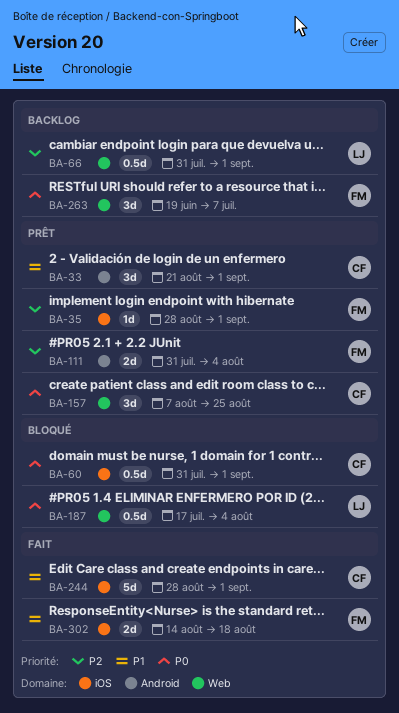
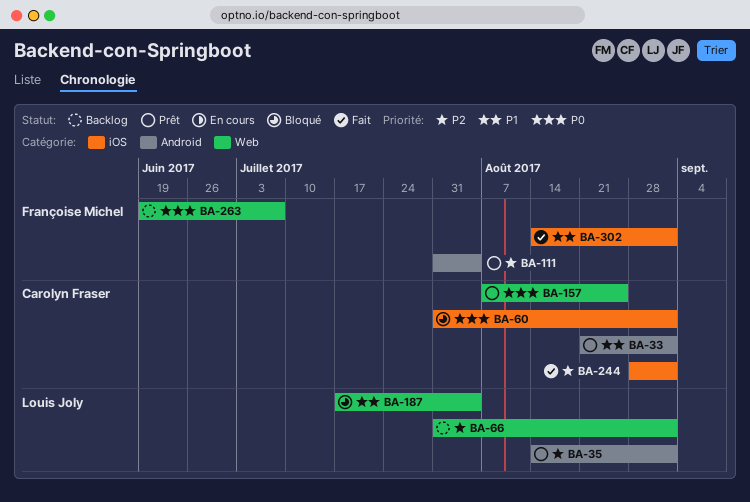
BA-35, owner: Françoise Michel -> Louis Joly
BA-35, label: iOS -> Android
BA-35, start: Aug 28 -> Aug 14
BA-187, priority: P0 -> P1
BA-244, priority: P1 -> P2
BA-302, due: Aug 18 -> Sep 1

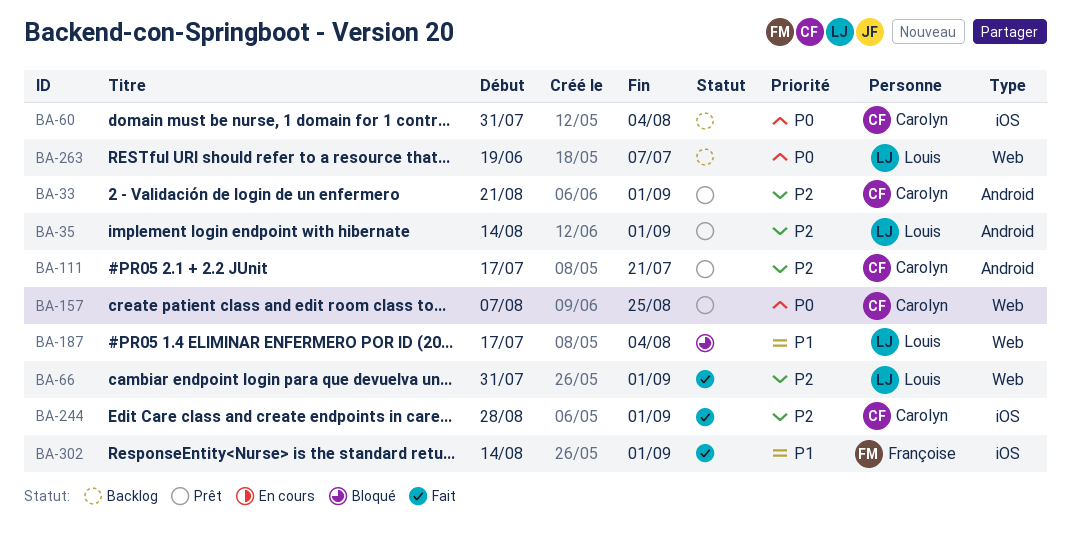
BA-33, priority: P1 -> P2
BA-60, status: Bloqué -> Backlog
BA-60, due: Sep 1 -> Aug 4
BA-66, status: Backlog -> Fait
BA-111, owner: Françoise Michel -> Carolyn Fraser
BA-111, start: Jul 31 -> Jul 17
BA-111, due: Aug 4 -> Jul 21
BA-263, owner: Françoise Michel -> Louis Joly

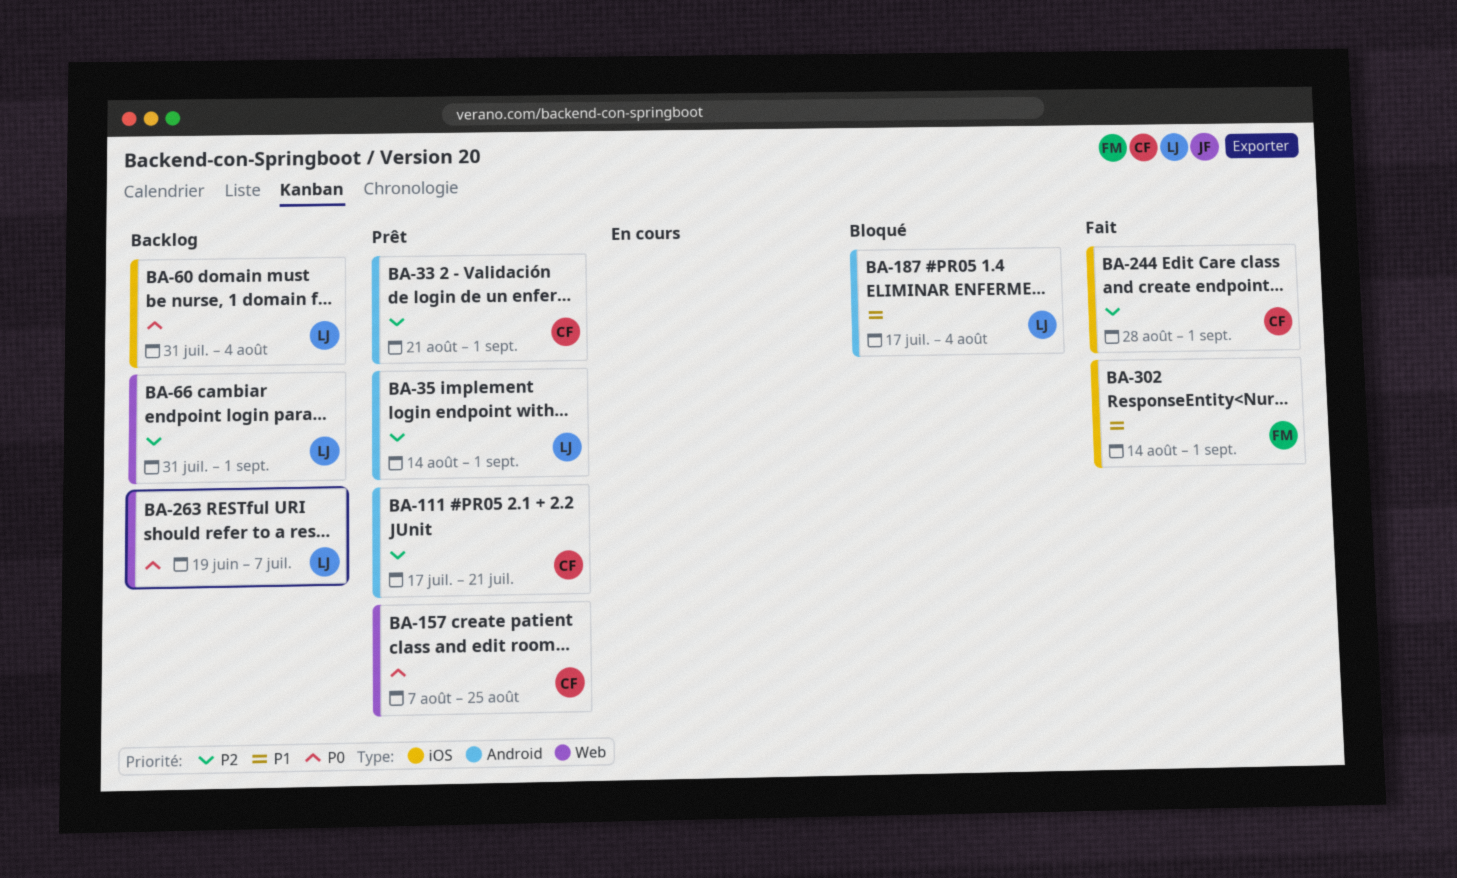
BA-60, owner: Carolyn -> Louis
BA-66, status: Fait -> Backlog
BA-187, label: Web -> Android

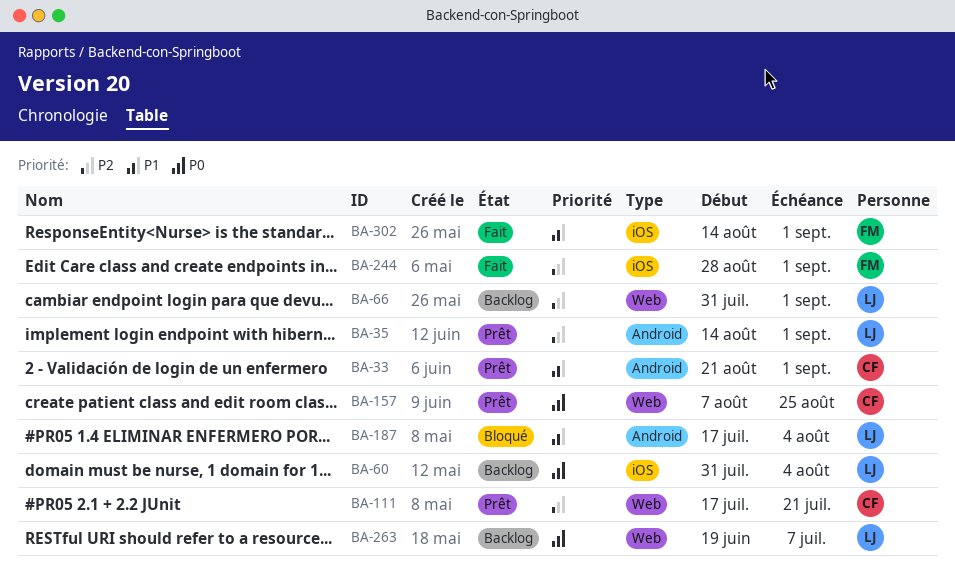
BA-33, priority: P2 -> P1
BA-111, label: Android -> Web
BA-244, owner: CF -> FM

